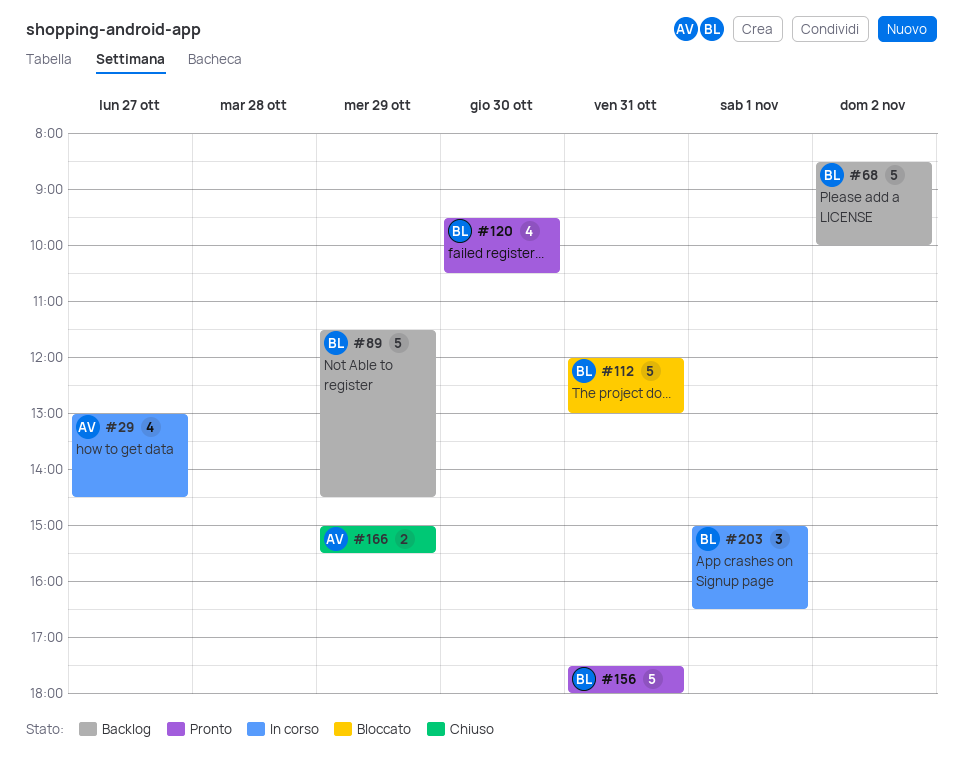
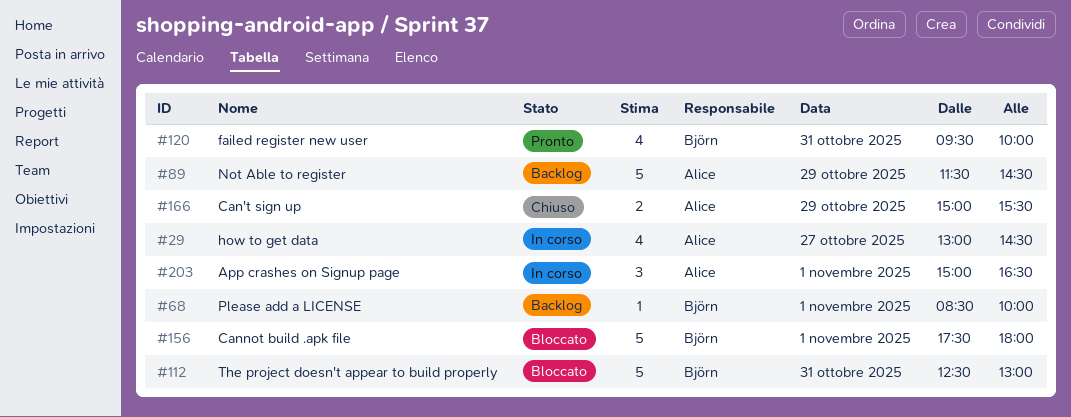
#68, estimate: 5 -> 1
#68, day: Nov 2 -> Nov 1
#89, owner: Björn -> Alice
#112, begins: 12:00 -> 12:30
#120, day: Oct 30 -> Oct 31
#120, ends: 10:30 -> 10:00
#156, status: Pronto -> Bloccato
#156, day: Oct 31 -> Nov 1
#203, owner: Björn -> Alice

